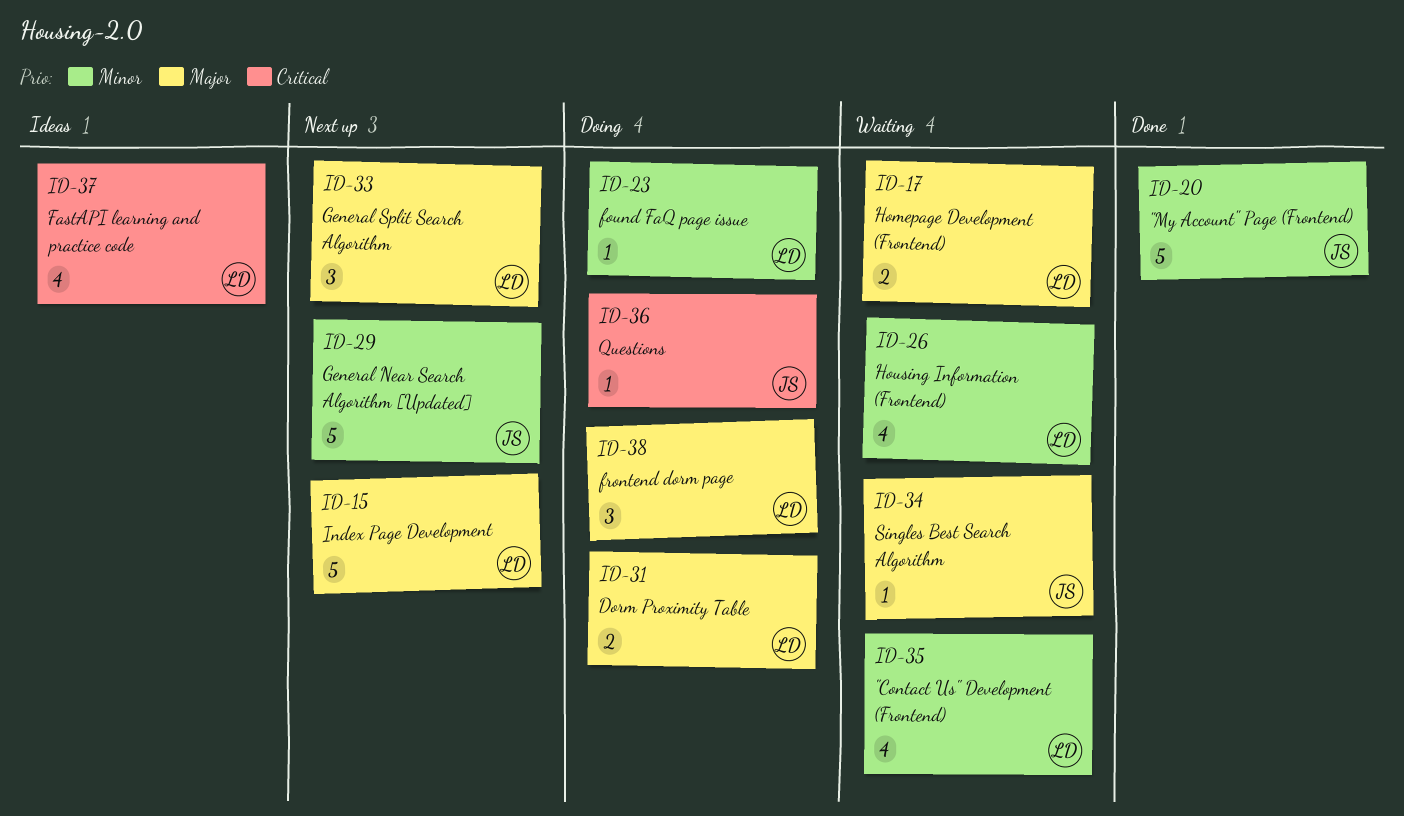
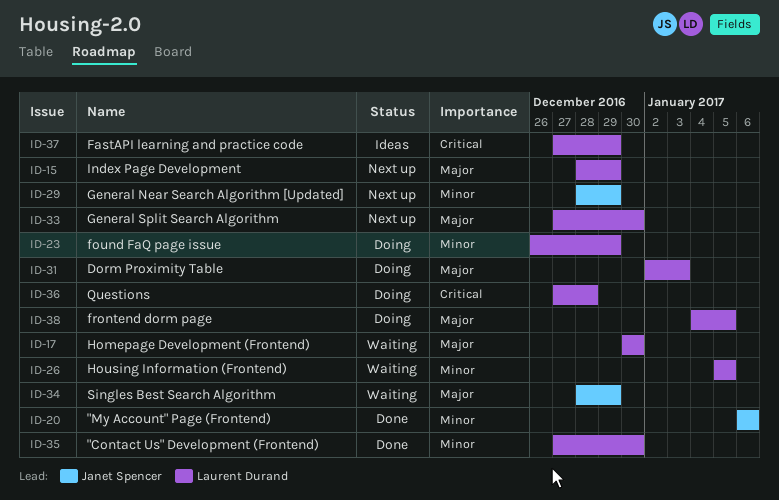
ID-35, status: Waiting -> Done
ID-36, owner: Janet Spencer -> Laurent Durand

